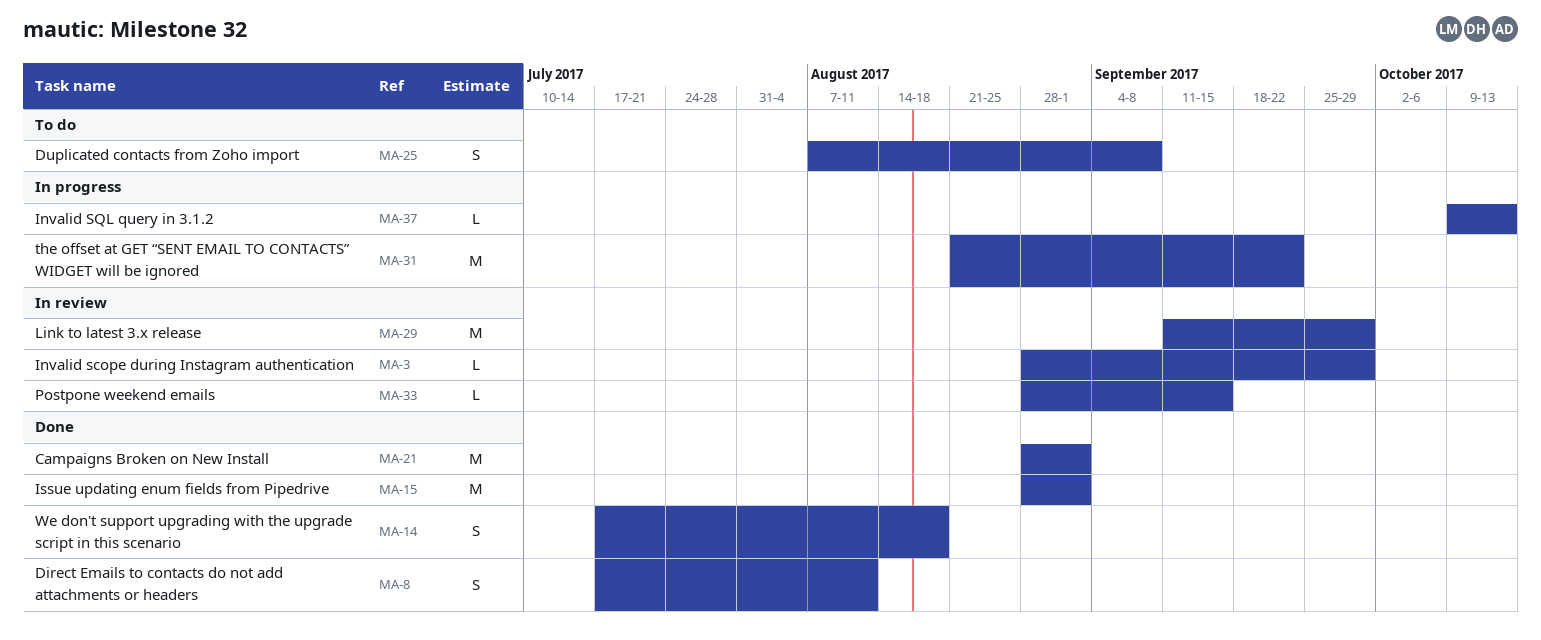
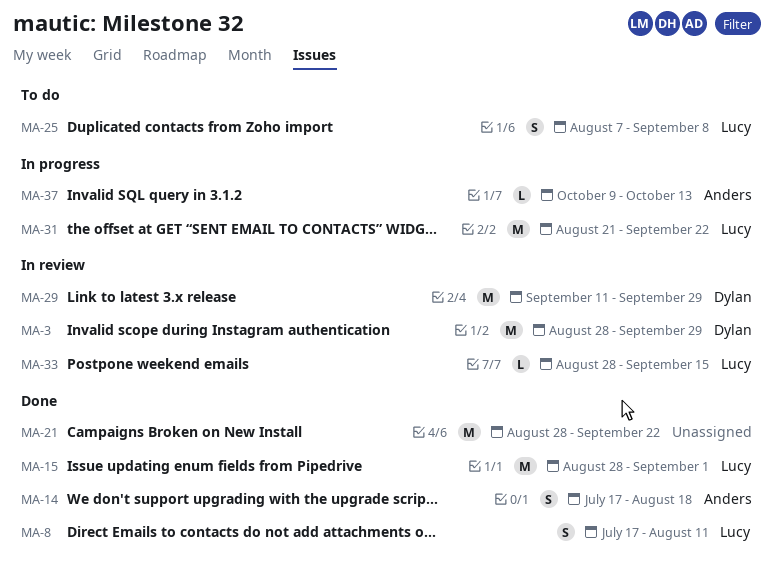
MA-3, estimate: L -> M
MA-21, due: Sep 1 -> Sep 22

